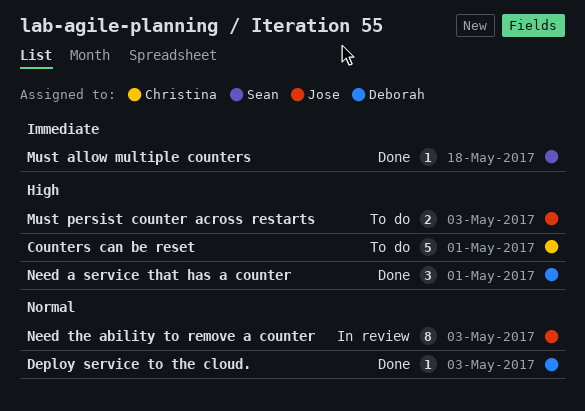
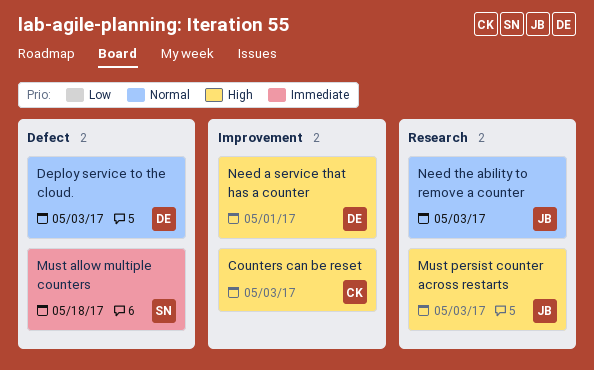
Counters can be reset, due: May 1 -> May 3

